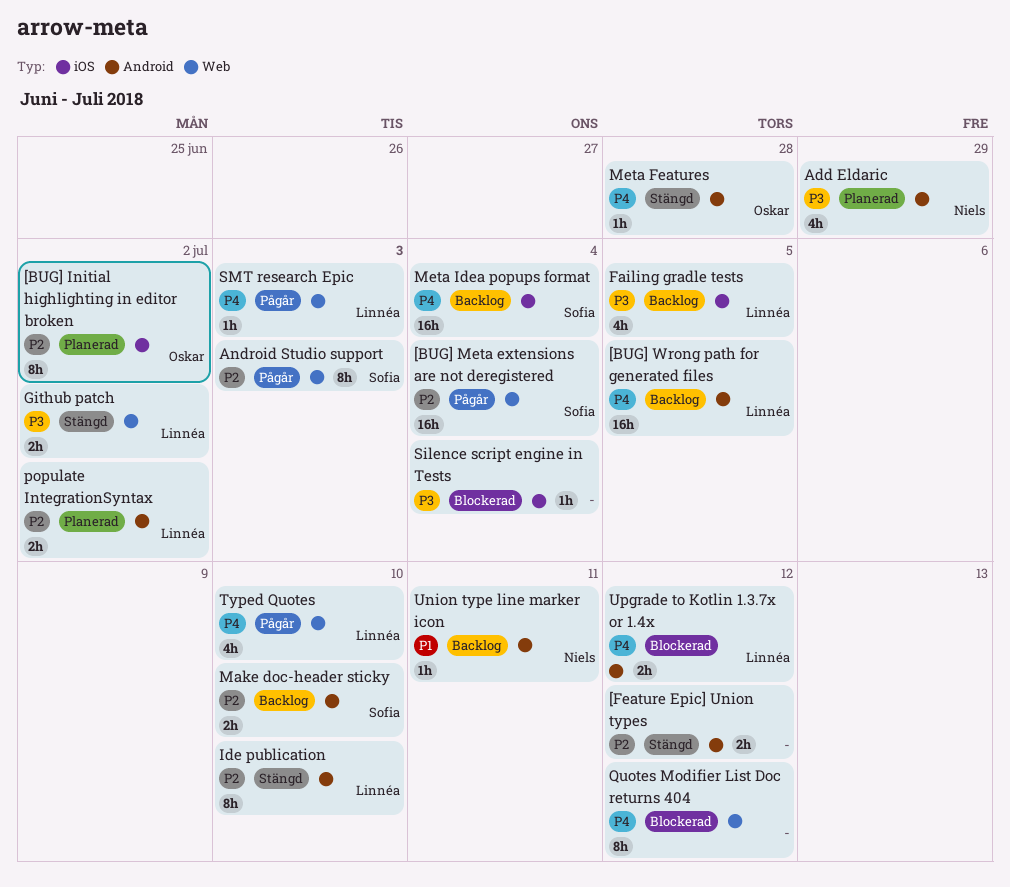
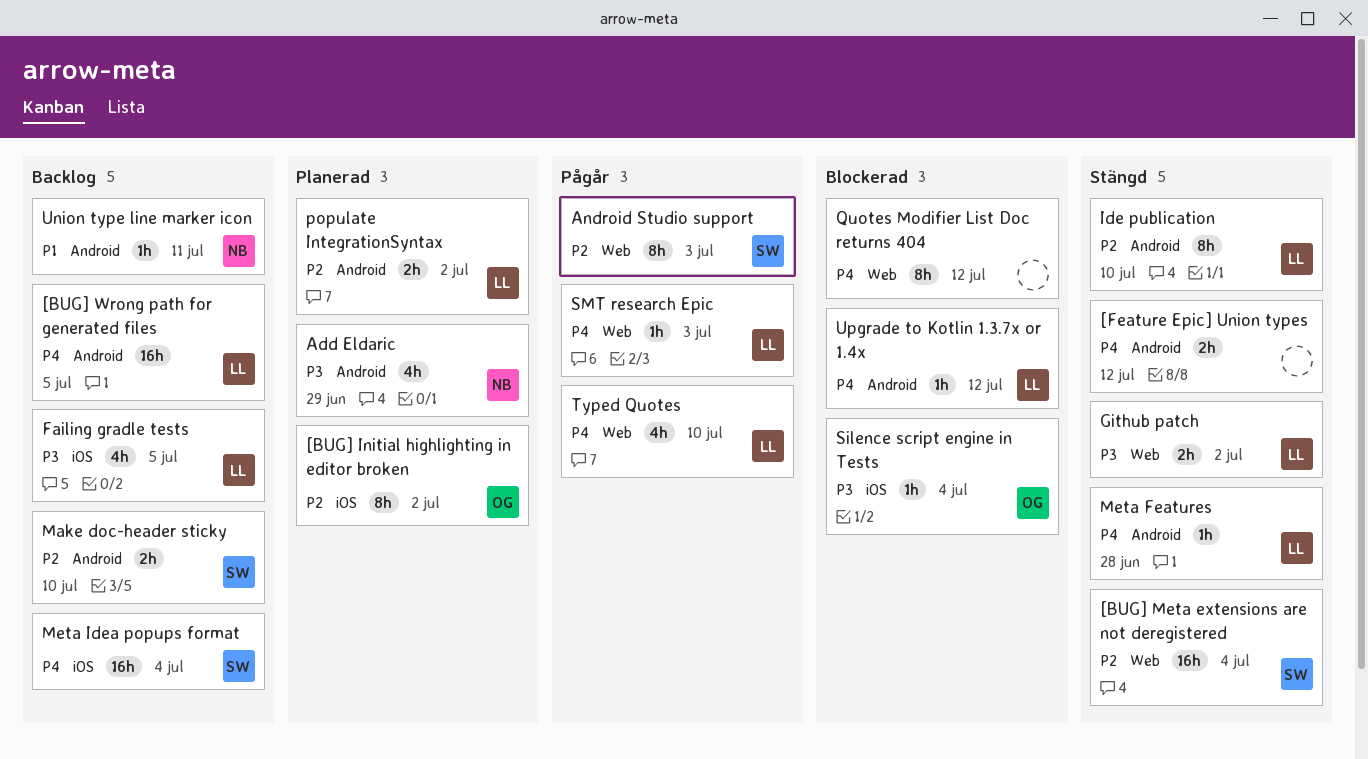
[BUG] Meta extensions are not deregistered, status: Pågår -> Stängd
[Feature Epic] Union types, priority: P2 -> P4
Meta Features, owner: Oskar -> Linnéa
Silence script engine in Tests, owner: none -> Oskar
Upgrade to Kotlin 1.3.7x or 1.4x, estimate: 2h -> 1h

